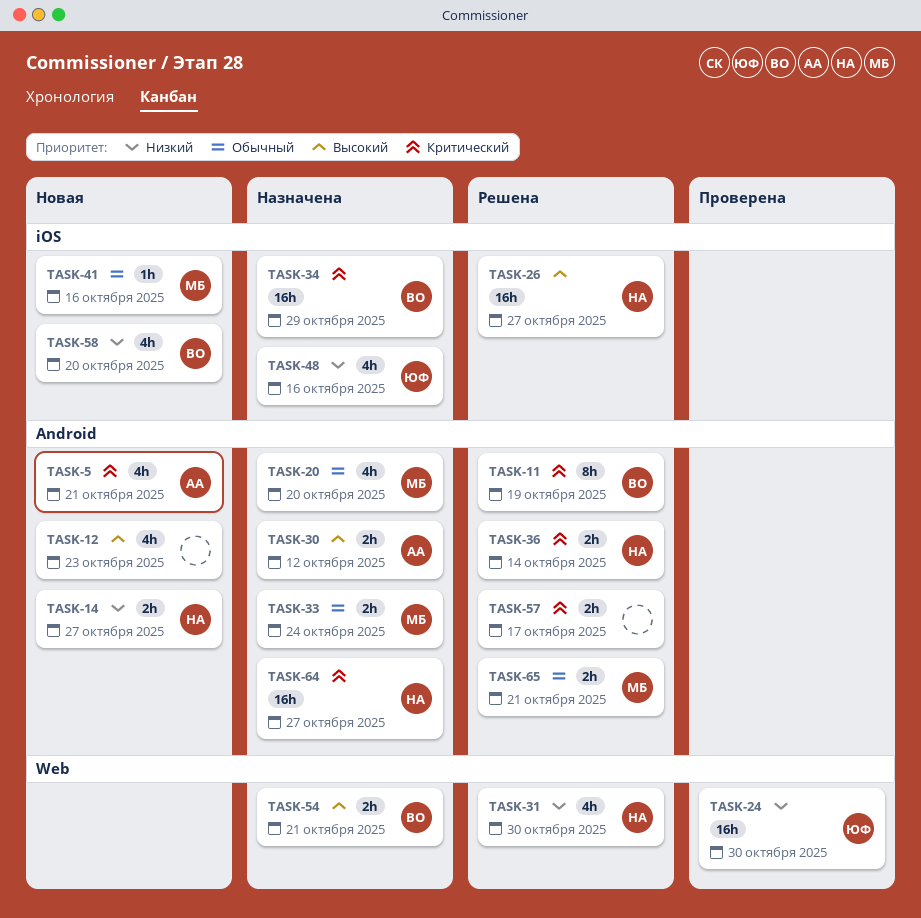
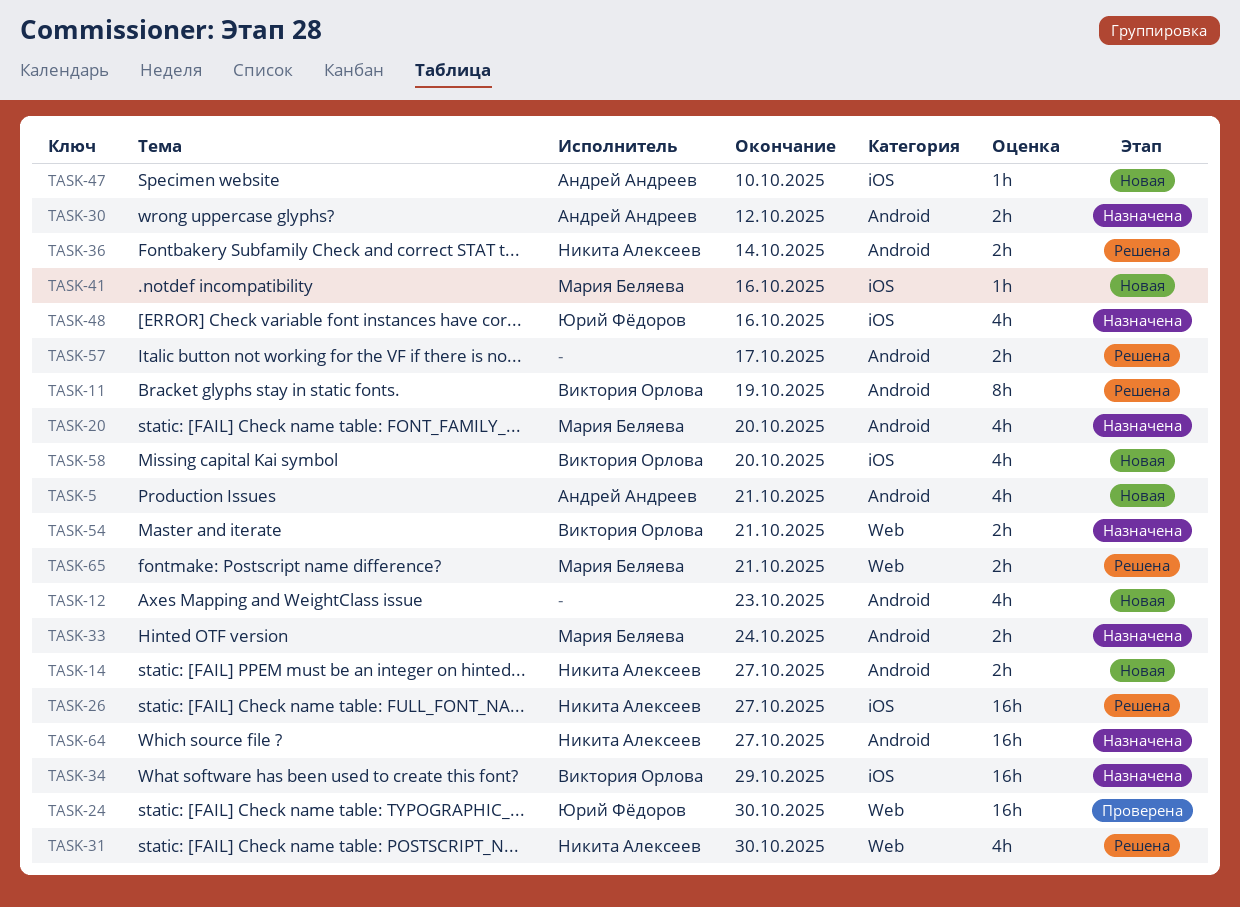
TASK-47: none -> present
TASK-65, label: Android -> Web

